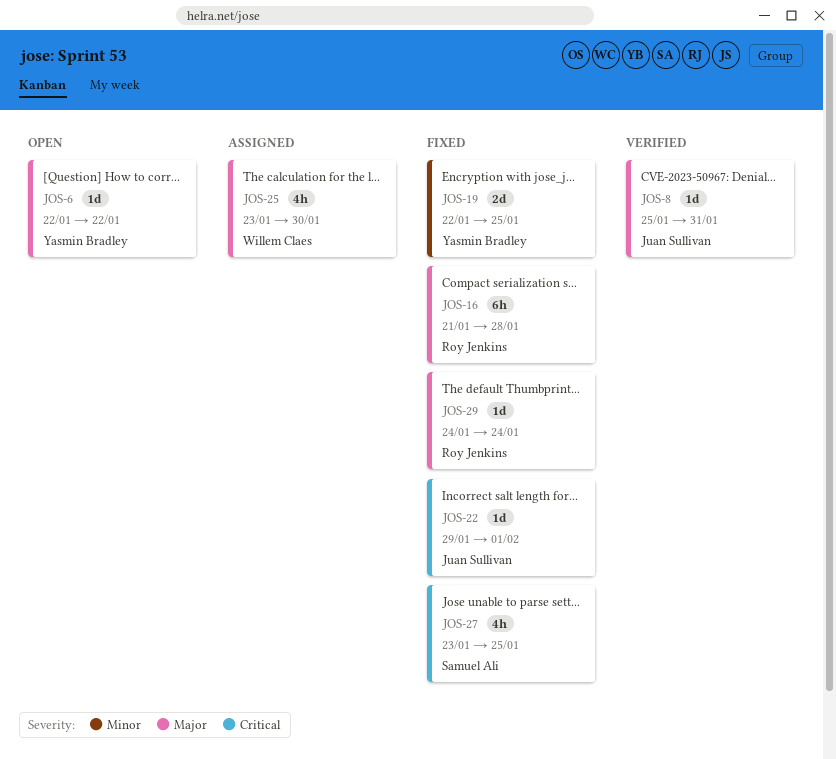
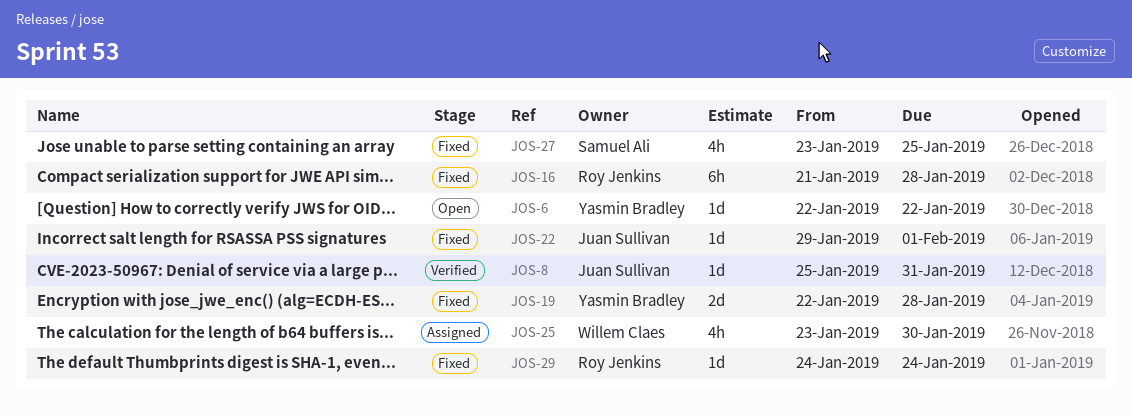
JOS-19, due: Jan 25 -> Jan 28

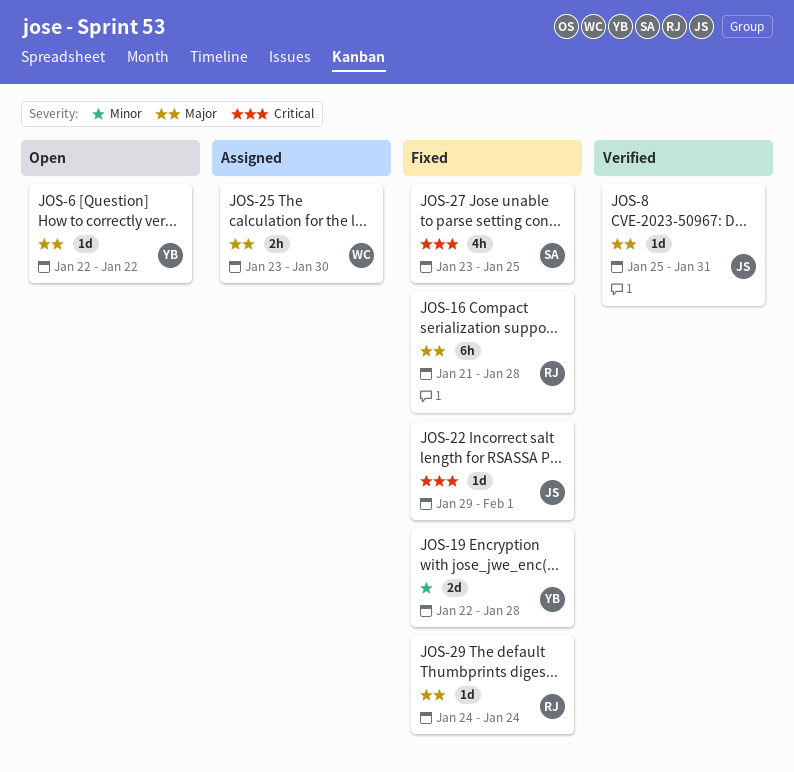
JOS-25, estimate: 4h -> 2h

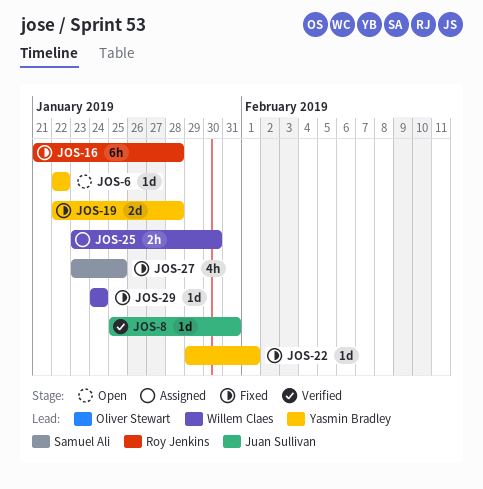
JOS-22, owner: Juan Sullivan -> Yasmin Bradley
JOS-29, owner: Roy Jenkins -> Willem Claes

